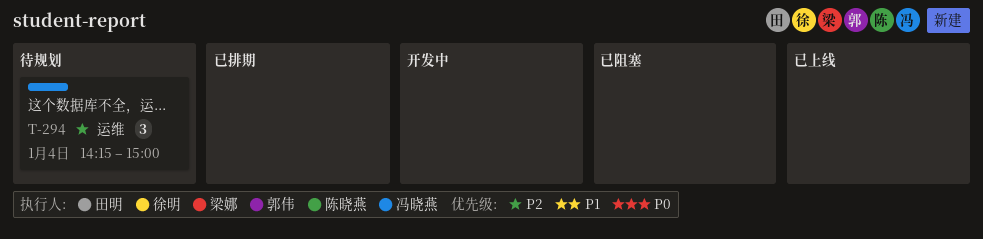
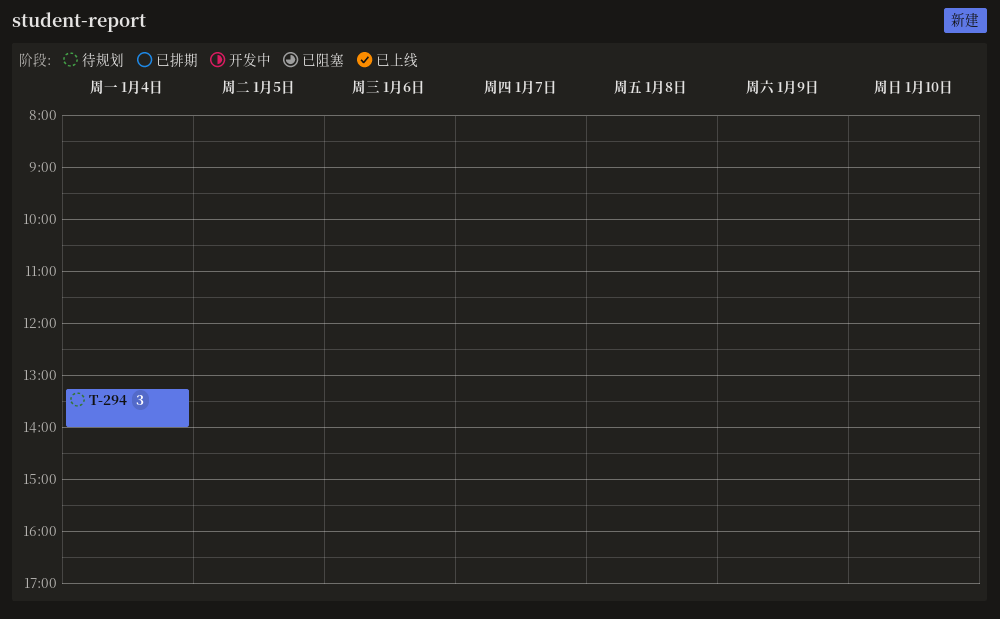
T-294, begins: 14:15 -> 13:15
T-294, ends: 15:00 -> 14:00

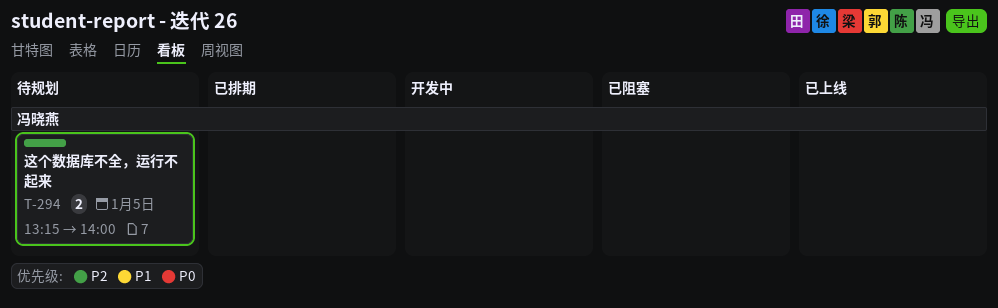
T-294, estimate: 3 -> 2
T-294, day: Jan 4 -> Jan 5

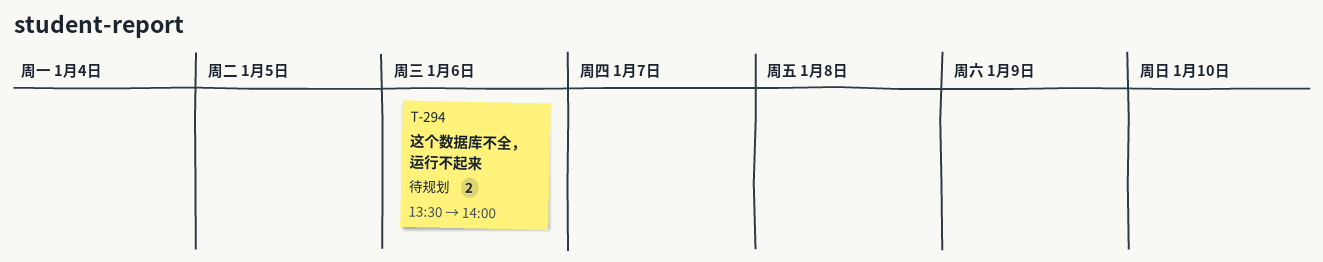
T-294, day: Jan 5 -> Jan 6
T-294, begins: 13:15 -> 13:30

